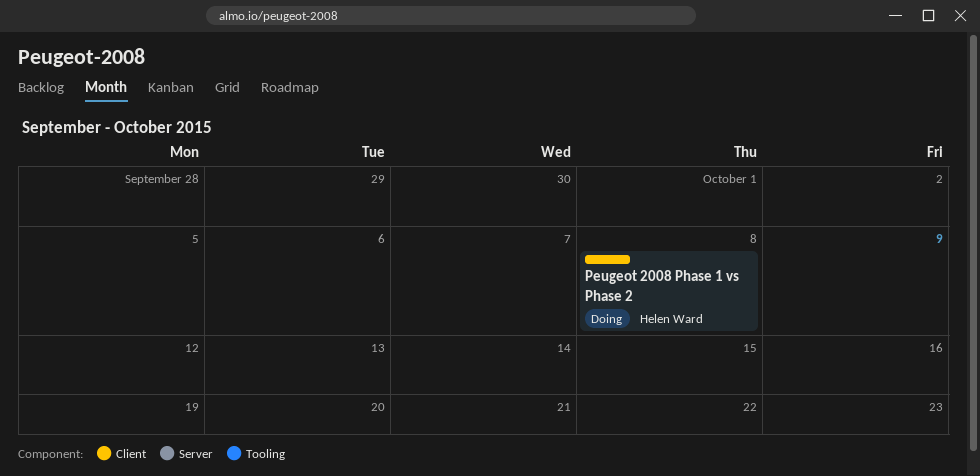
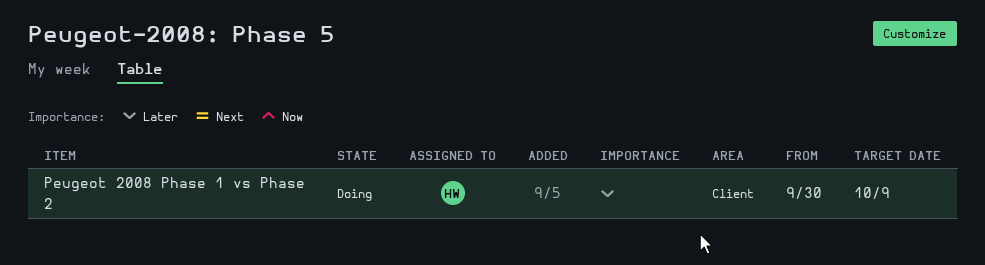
Peugeot 2008 Phase 1 vs Phase 2, due: Oct 8 -> Oct 9

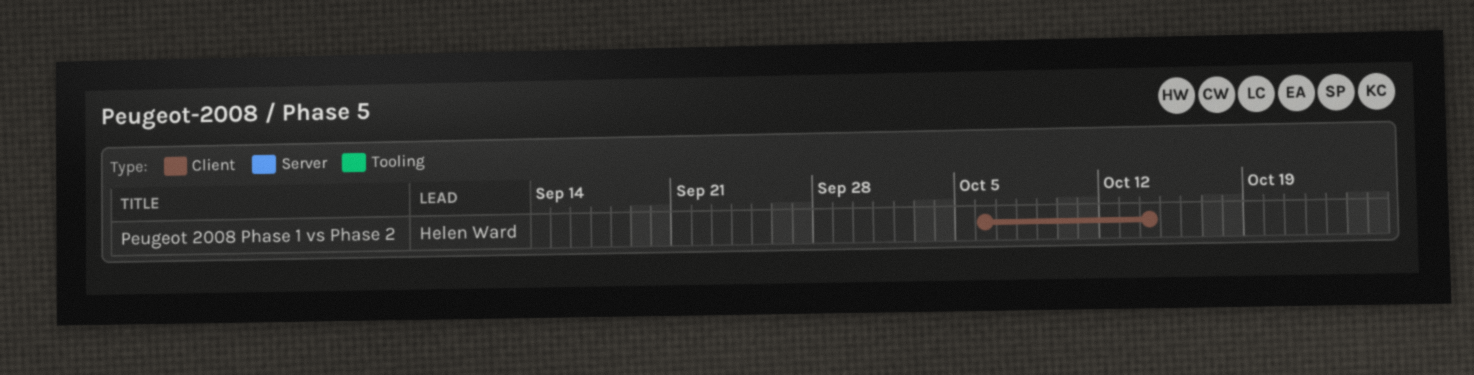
Peugeot 2008 Phase 1 vs Phase 2, start: Sep 30 -> Oct 6
Peugeot 2008 Phase 1 vs Phase 2, due: Oct 9 -> Oct 14

